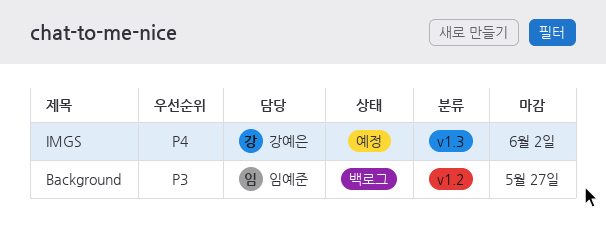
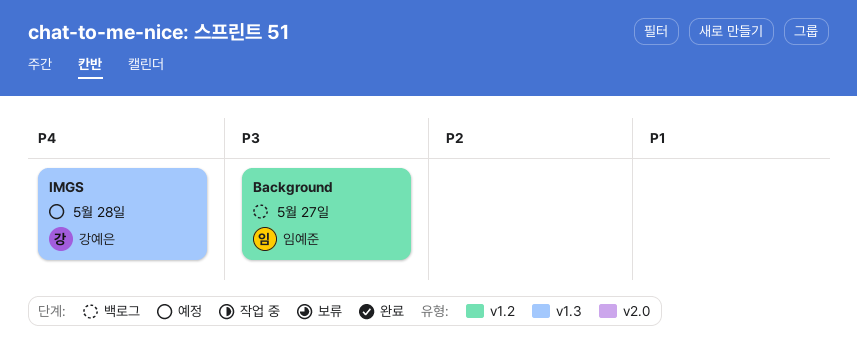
IMGS, due: Jun 2 -> May 28

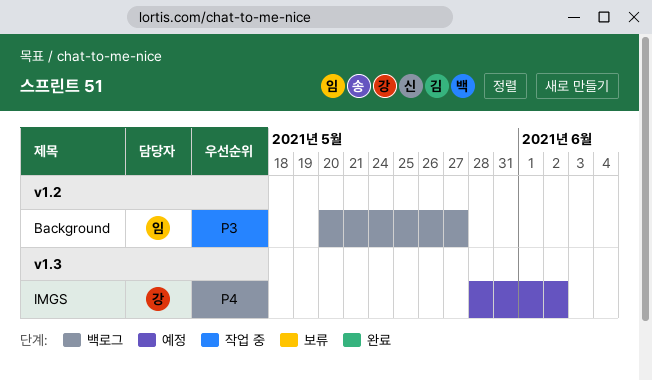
IMGS, due: May 28 -> Jun 2

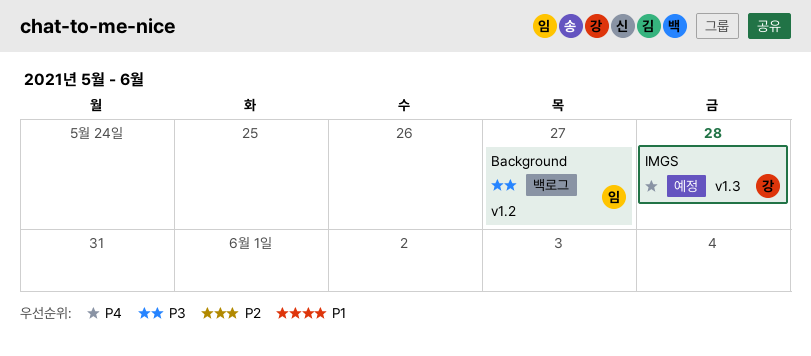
IMGS, due: Jun 2 -> May 28

